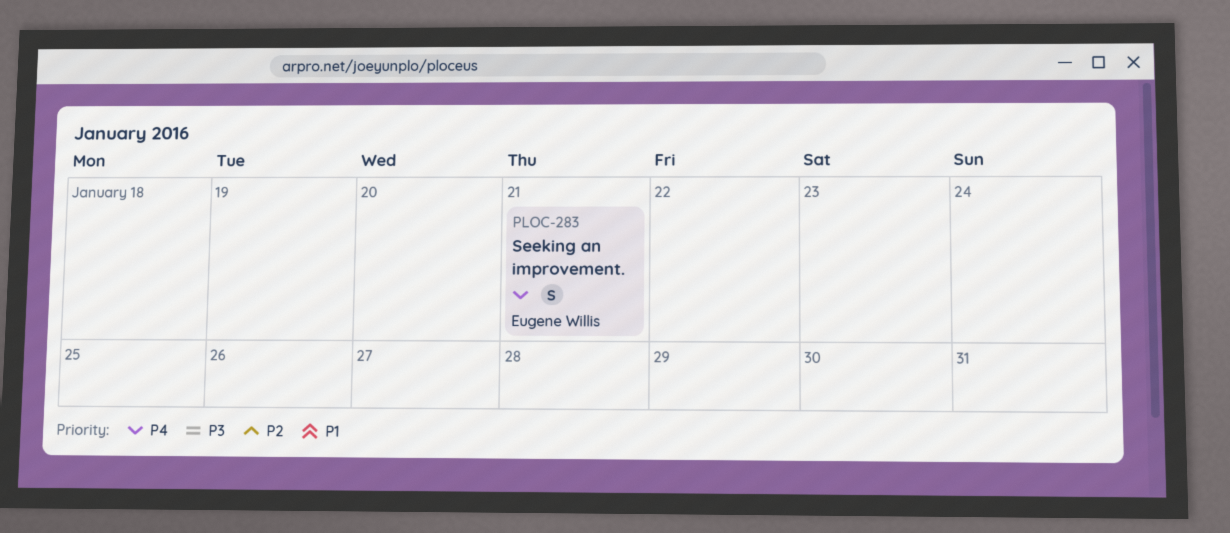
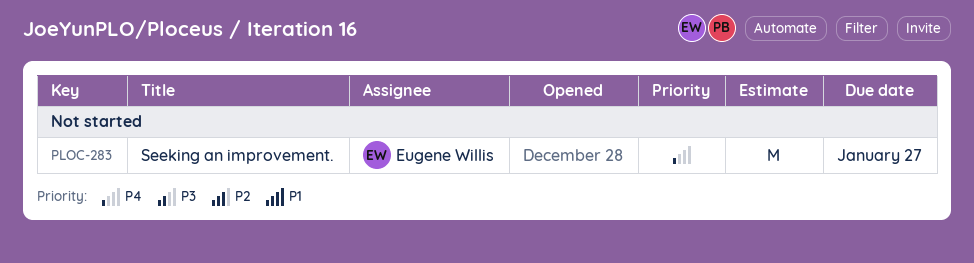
PLOC-283, estimate: S -> M
PLOC-283, due: Jan 21 -> Jan 27

